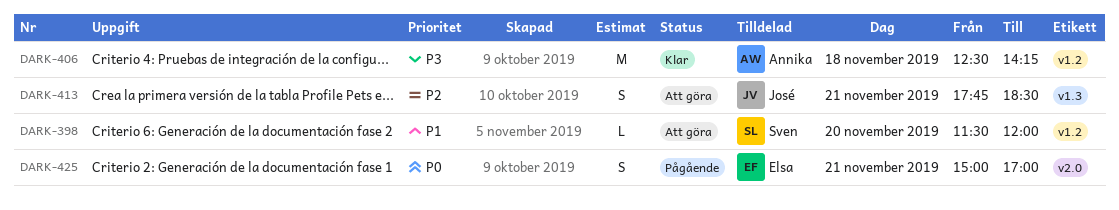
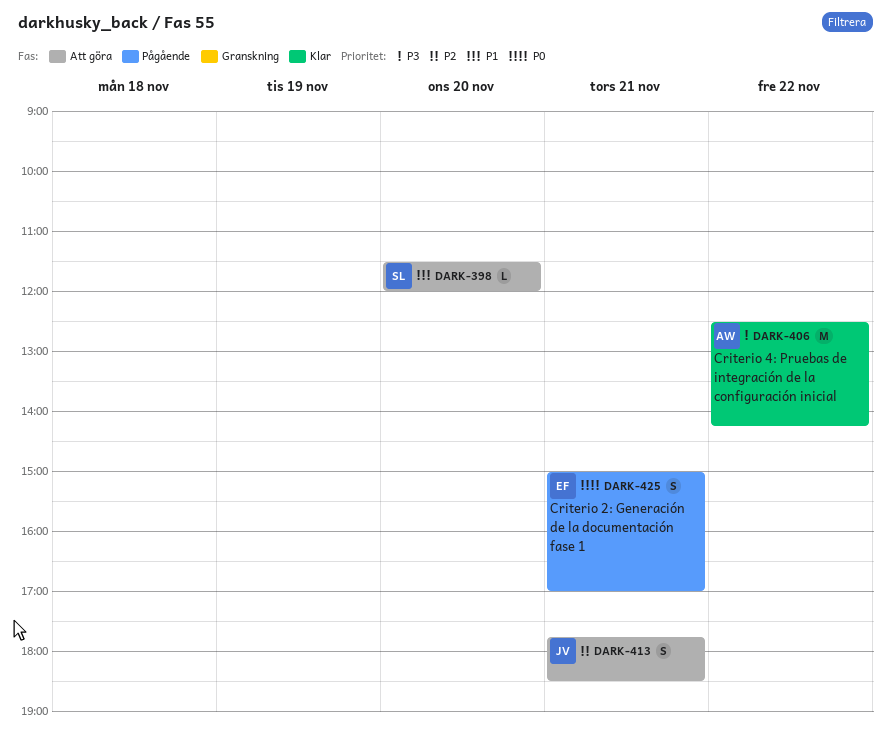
DARK-406, day: Nov 18 -> Nov 22

